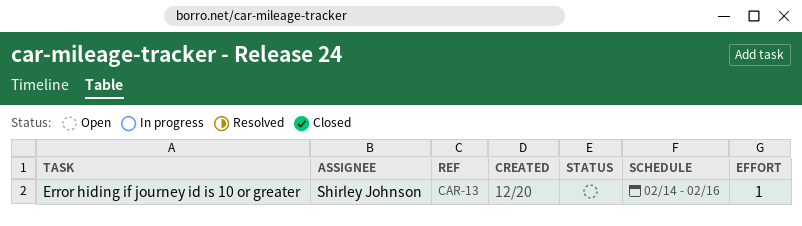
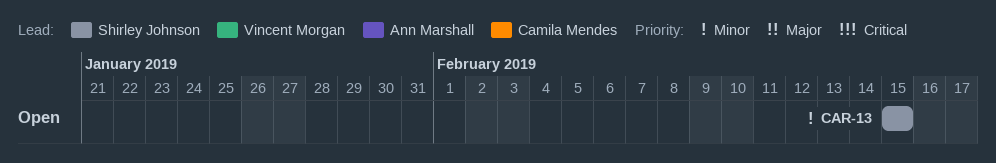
CAR-13, start: Feb 14 -> Feb 15
CAR-13, due: Feb 16 -> Feb 15

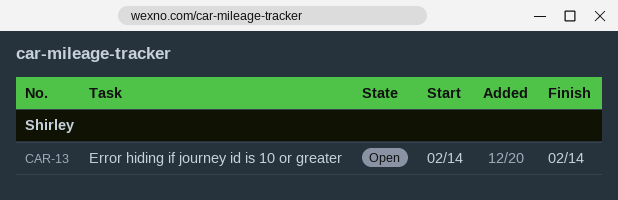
CAR-13, start: Feb 15 -> Feb 14
CAR-13, due: Feb 15 -> Feb 14

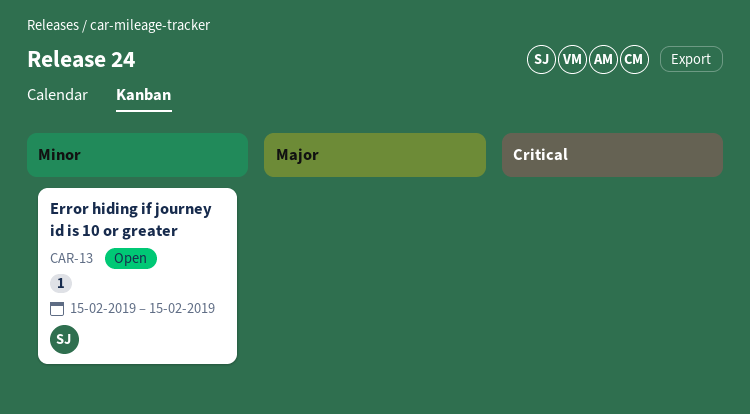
CAR-13, start: Feb 14 -> Feb 15
CAR-13, due: Feb 14 -> Feb 15

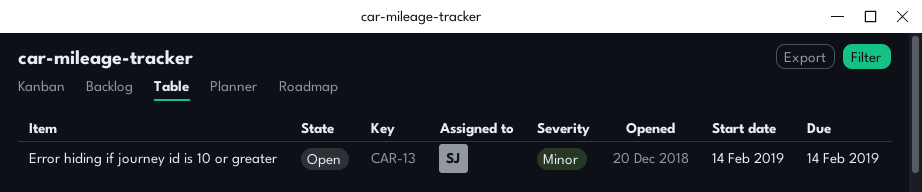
CAR-13, start: Feb 15 -> Feb 14
CAR-13, due: Feb 15 -> Feb 14

